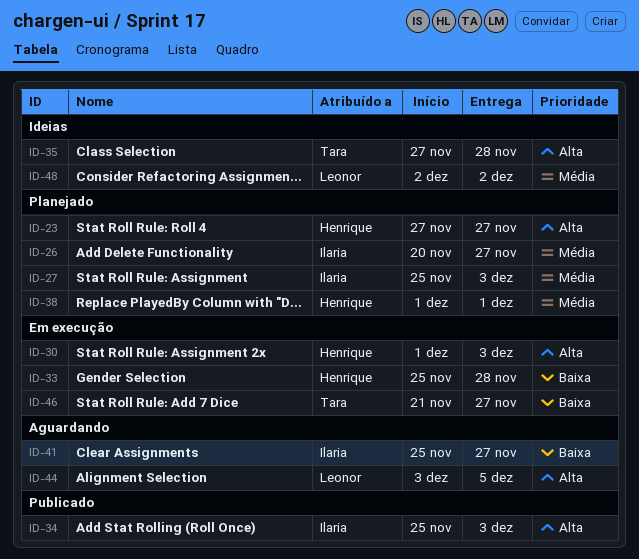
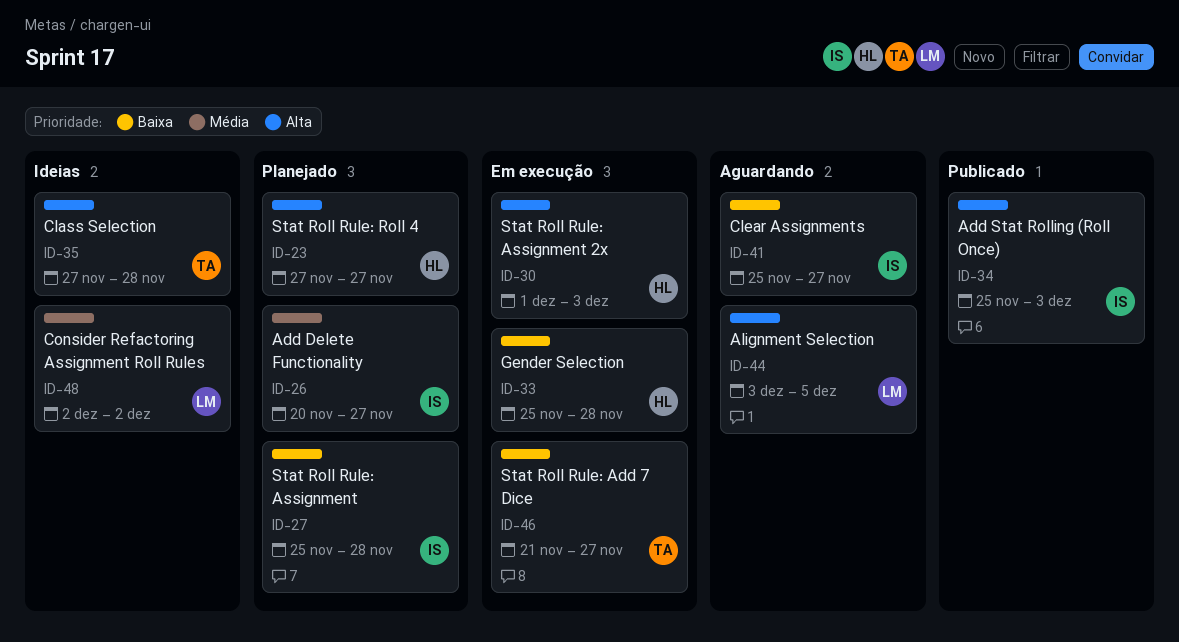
ID-27, priority: Média -> Baixa
ID-27, due: Dec 3 -> Nov 28
ID-38: present -> none

